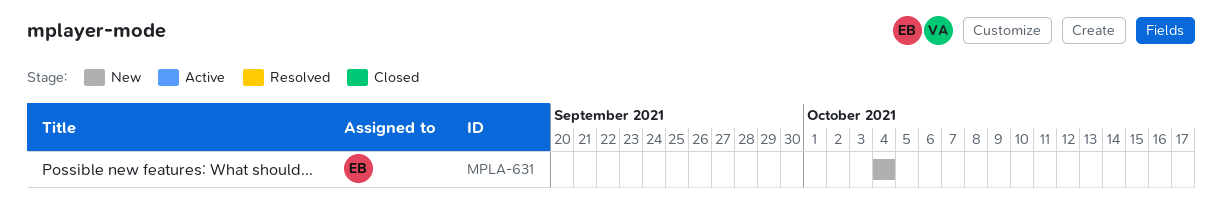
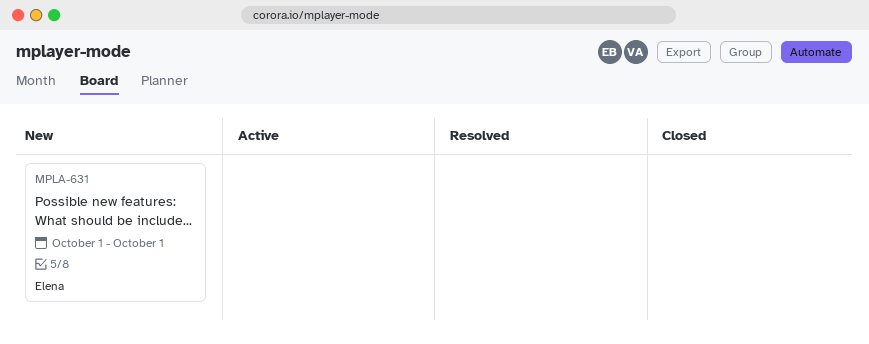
MPLA-631, start: Oct 4 -> Oct 1
MPLA-631, due: Oct 4 -> Oct 1

